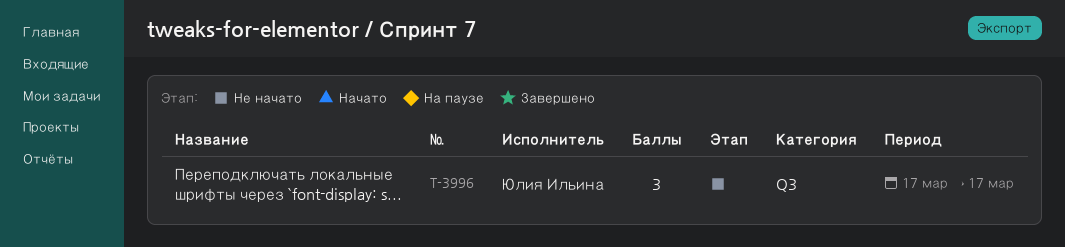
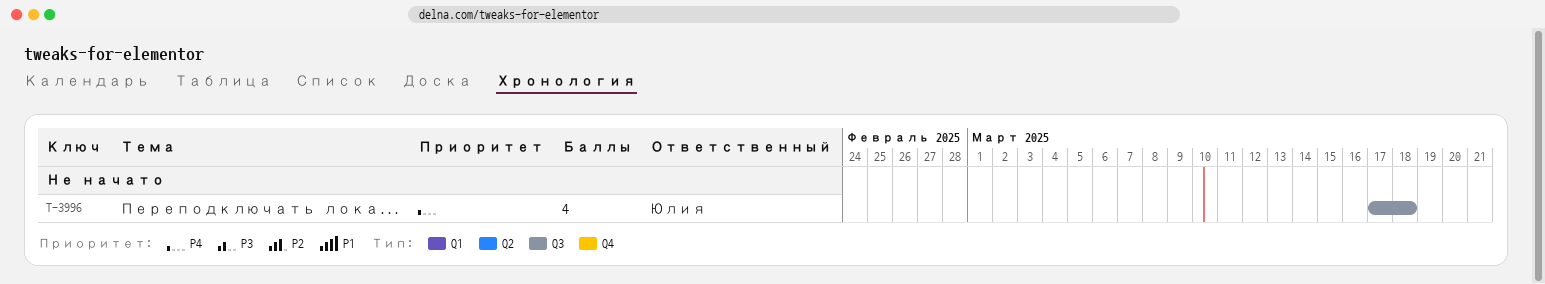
T-3996, estimate: 3 -> 4
T-3996, due: Mar 17 -> Mar 18

